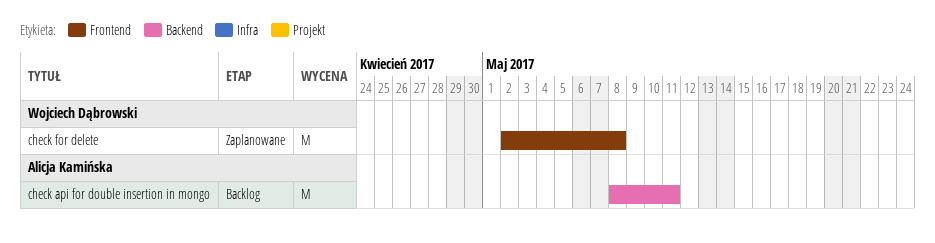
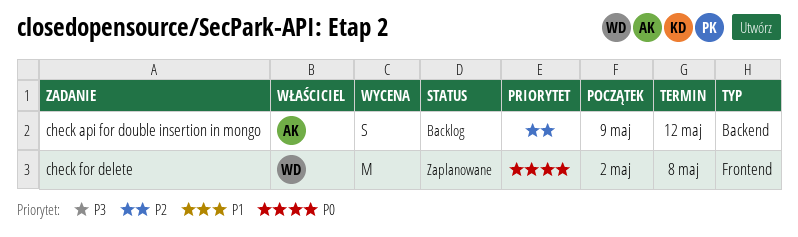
check api for double insertion in mongo, estimate: M -> S
check api for double insertion in mongo, start: May 8 -> May 9
check api for double insertion in mongo, due: May 11 -> May 12

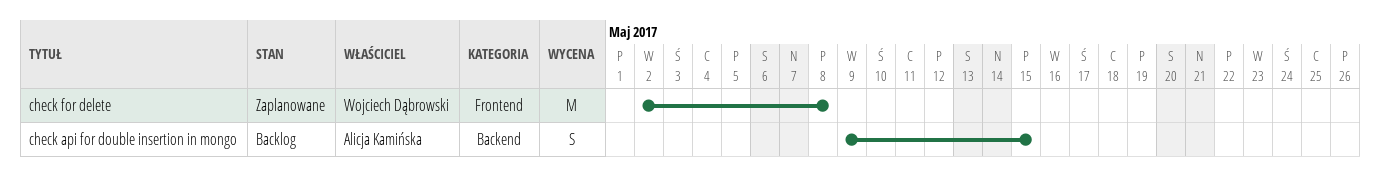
check api for double insertion in mongo, due: May 12 -> May 15

